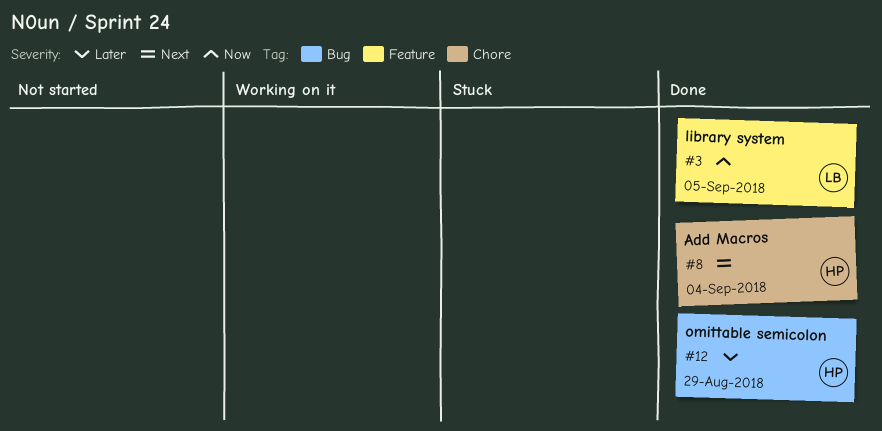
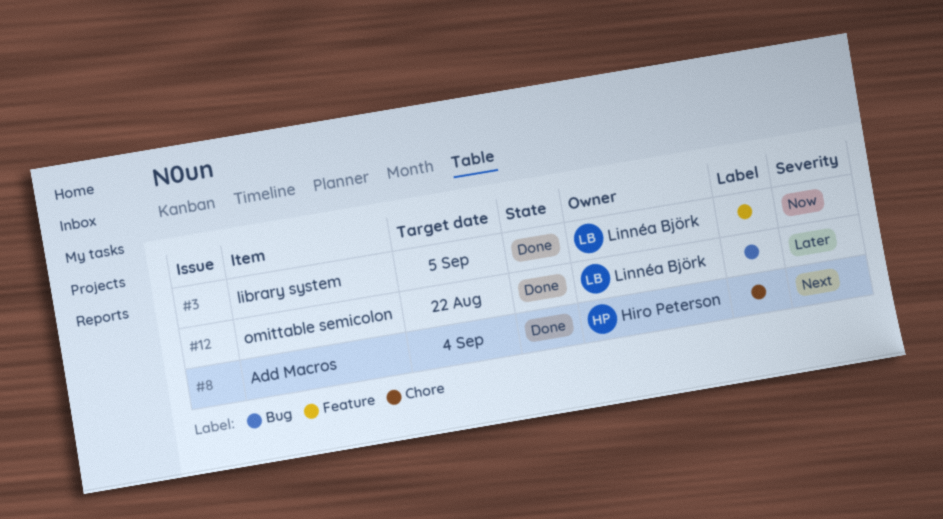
#12, owner: Hiro Peterson -> Linnéa Björk
#12, due: Aug 29 -> Aug 22

